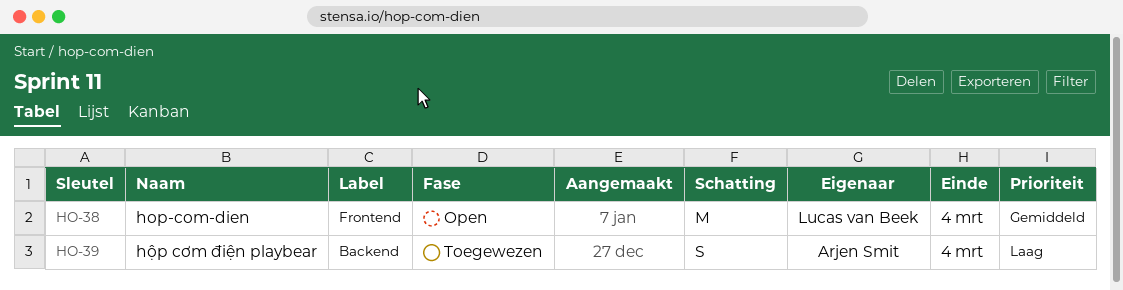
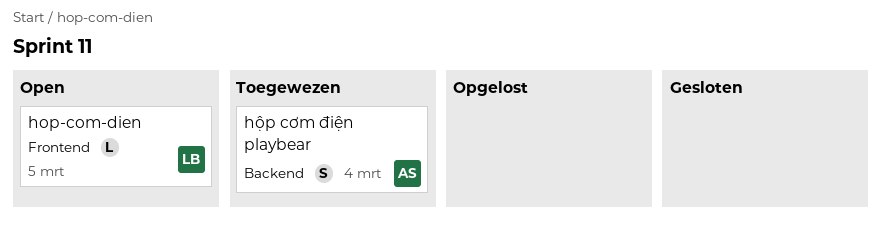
hop-com-dien, estimate: M -> L
hop-com-dien, due: Mar 4 -> Mar 5

